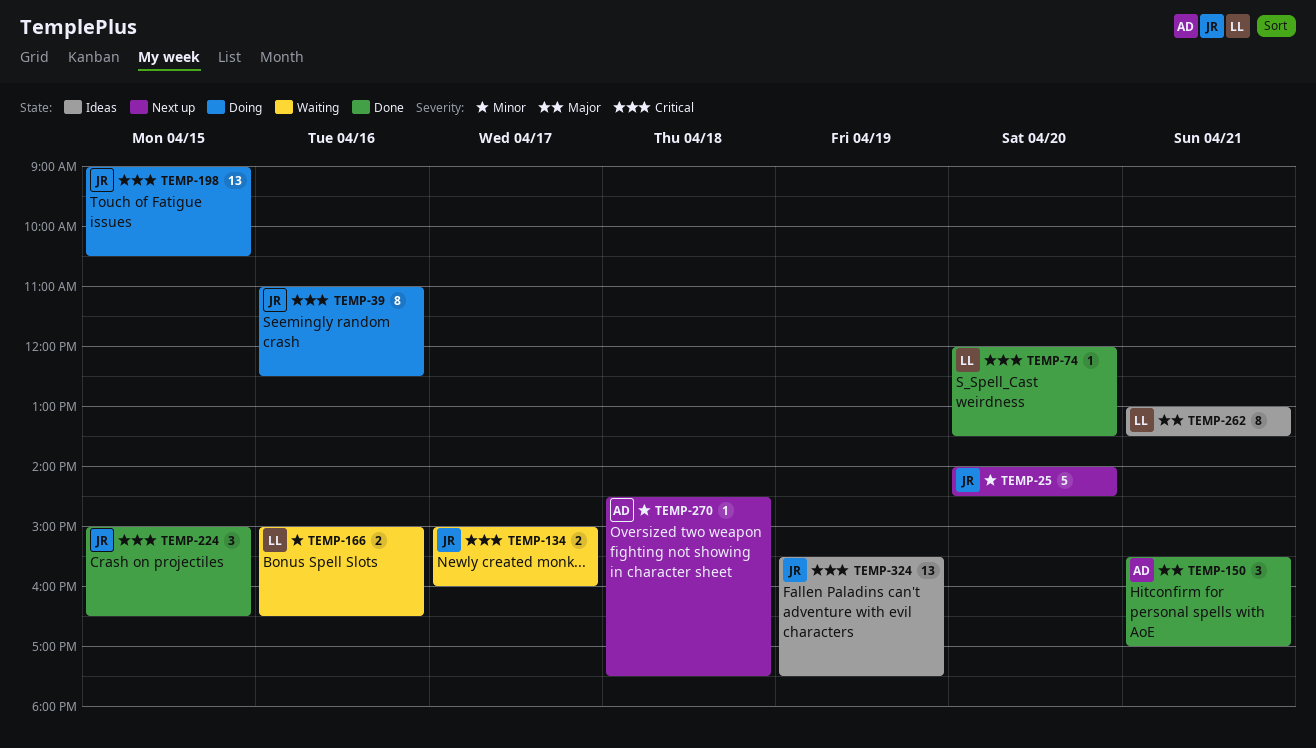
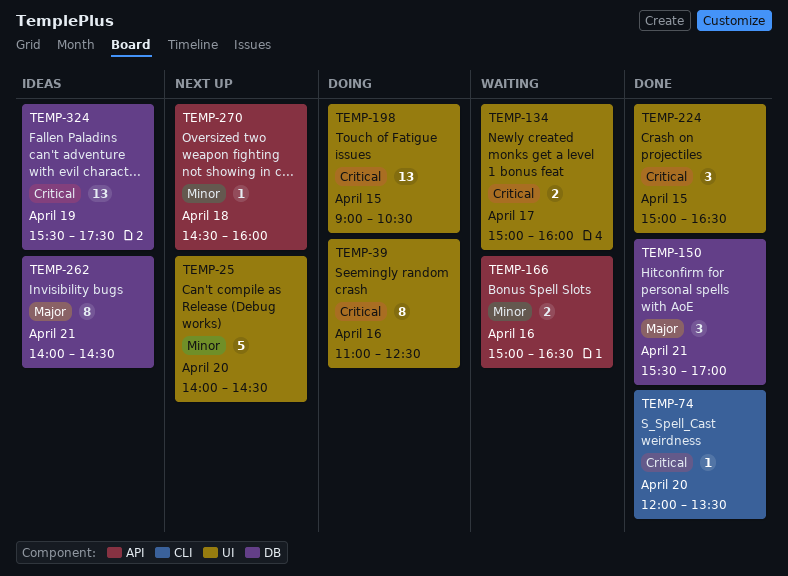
TEMP-262, begins: 13:00 -> 14:00
TEMP-262, ends: 13:30 -> 14:30
TEMP-270, ends: 17:30 -> 16:00

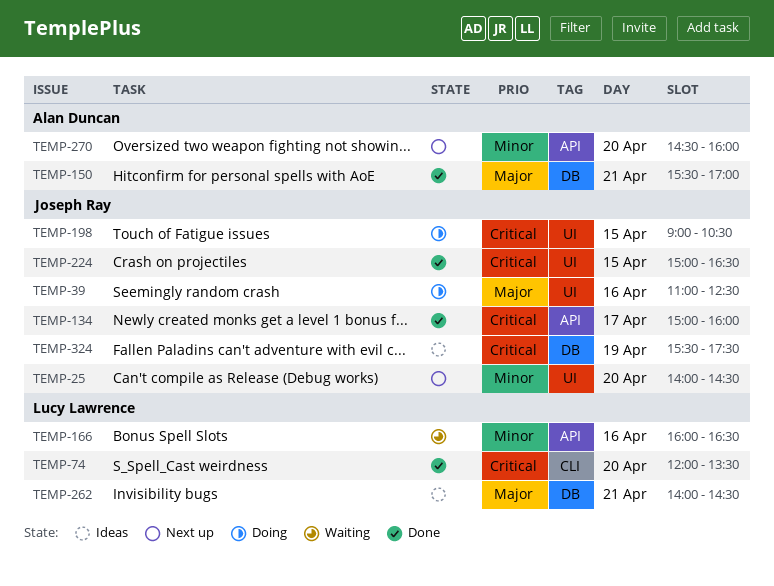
TEMP-39, priority: Critical -> Major
TEMP-134, status: Waiting -> Done
TEMP-134, label: UI -> API
TEMP-166, begins: 15:00 -> 16:00
TEMP-270, day: Apr 18 -> Apr 20

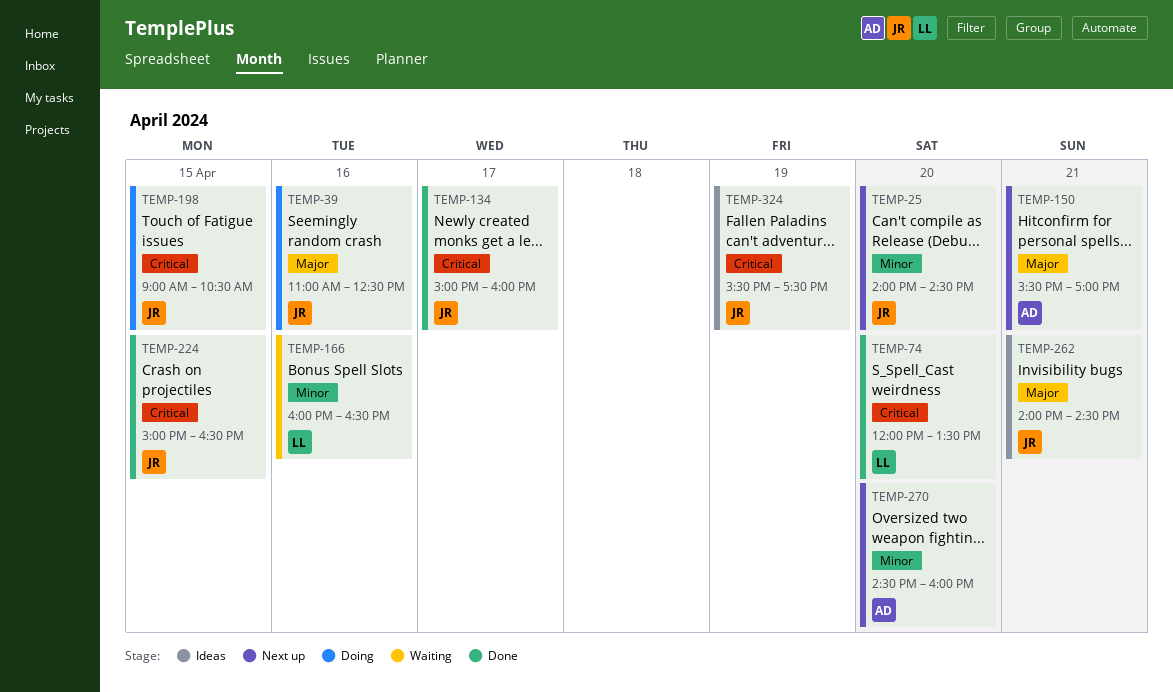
TEMP-150, status: Done -> Next up
TEMP-262, owner: Lucy Lawrence -> Joseph Ray

